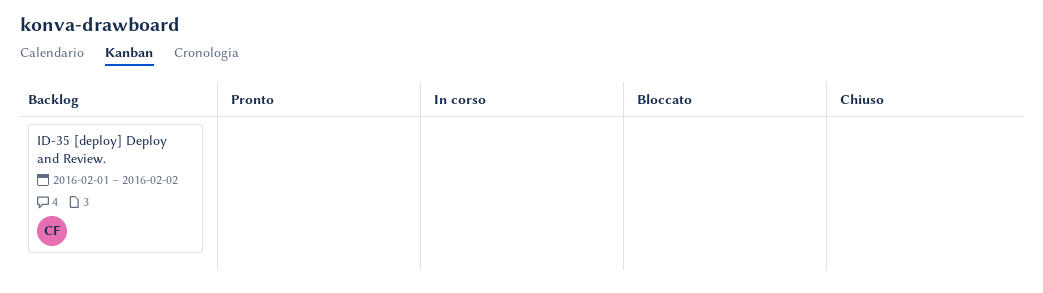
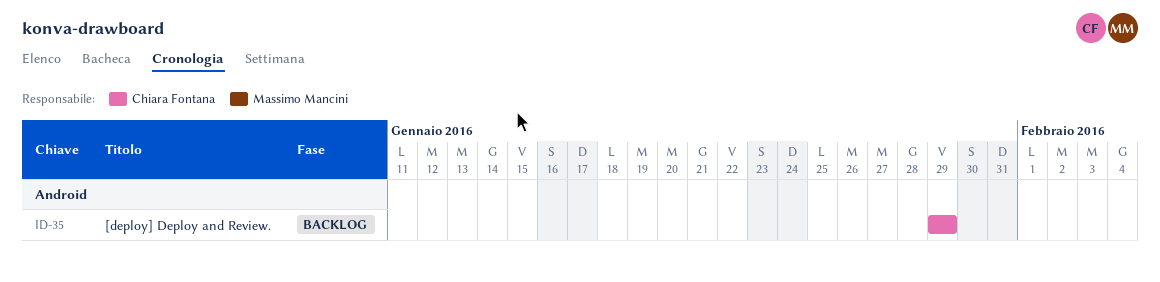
ID-35, start: Feb 1 -> Jan 29
ID-35, due: Feb 2 -> Jan 29

